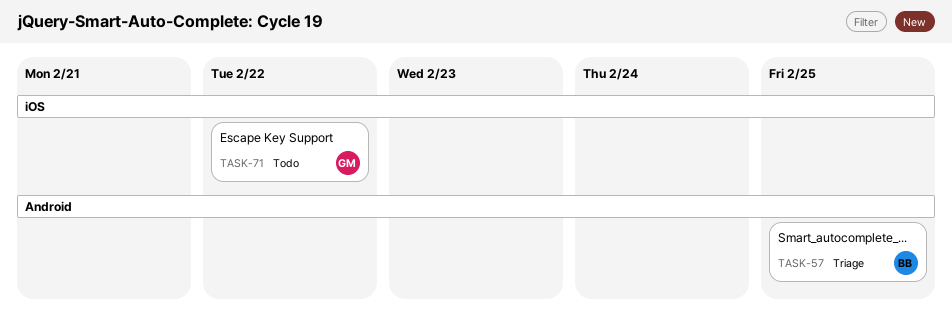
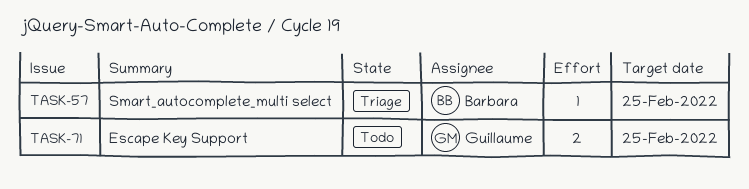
TASK-71, due: Feb 22 -> Feb 25

